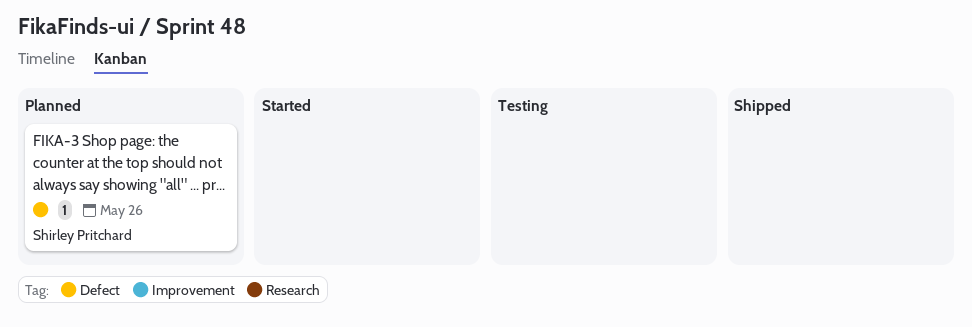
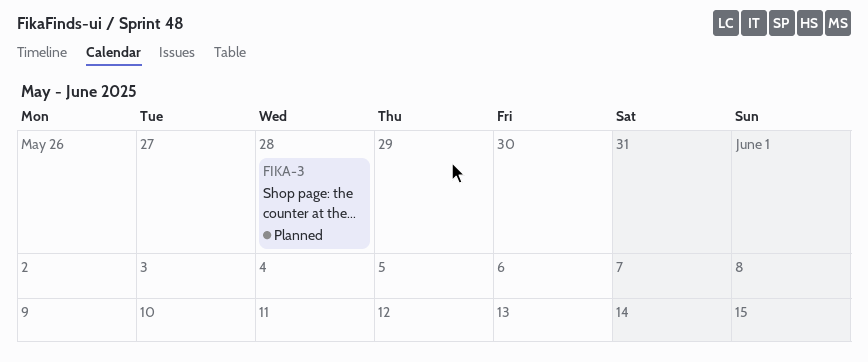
FIKA-3, due: May 26 -> May 28

